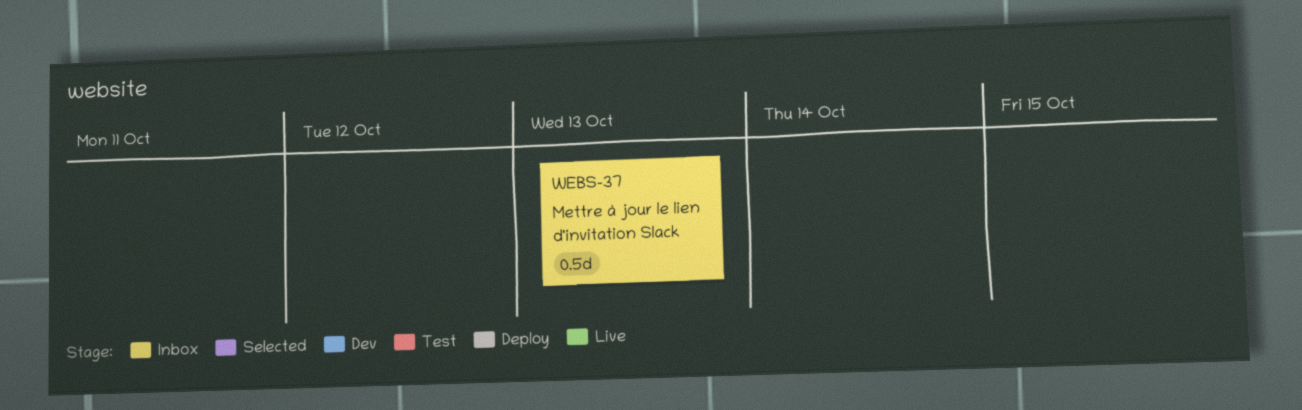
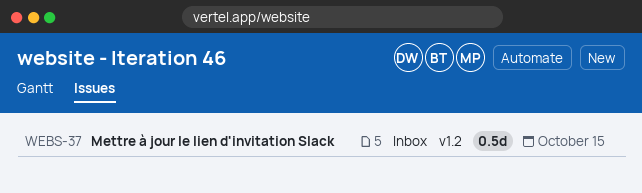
WEBS-37, due: Oct 13 -> Oct 15

